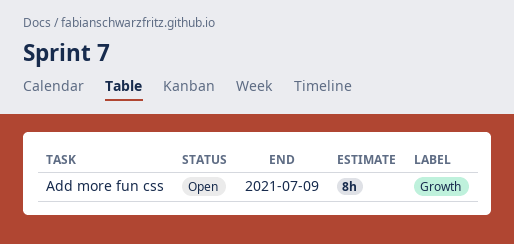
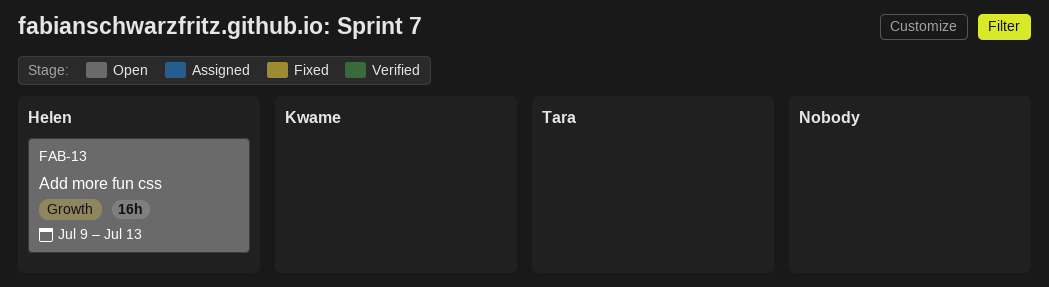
Add more fun css, estimate: 8h -> 16h
Add more fun css, due: Jul 9 -> Jul 13

